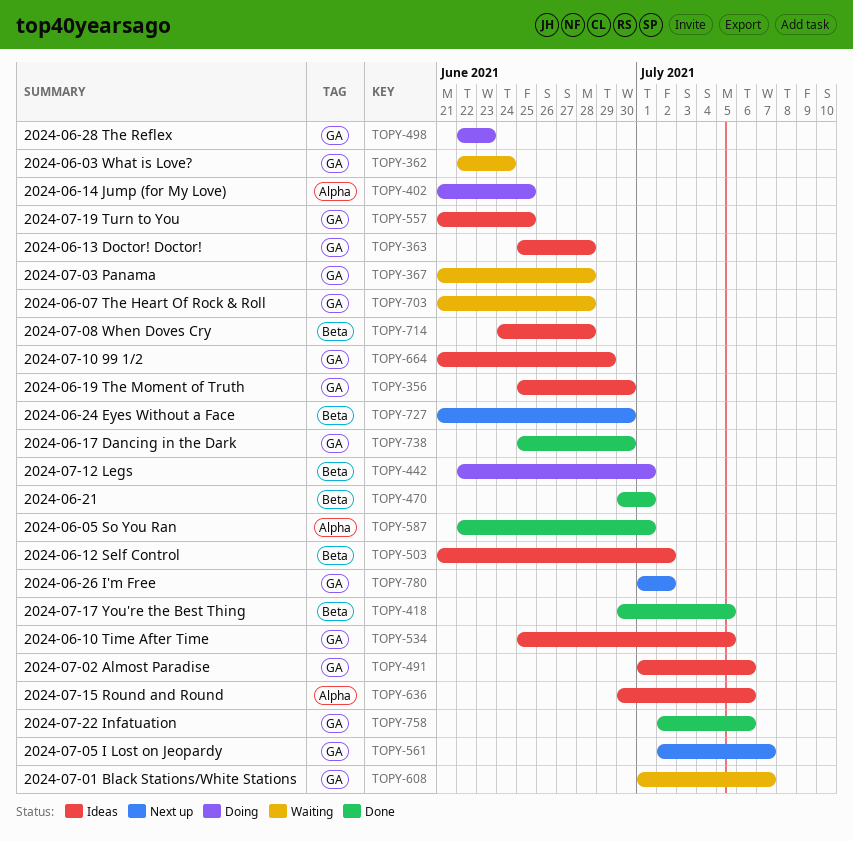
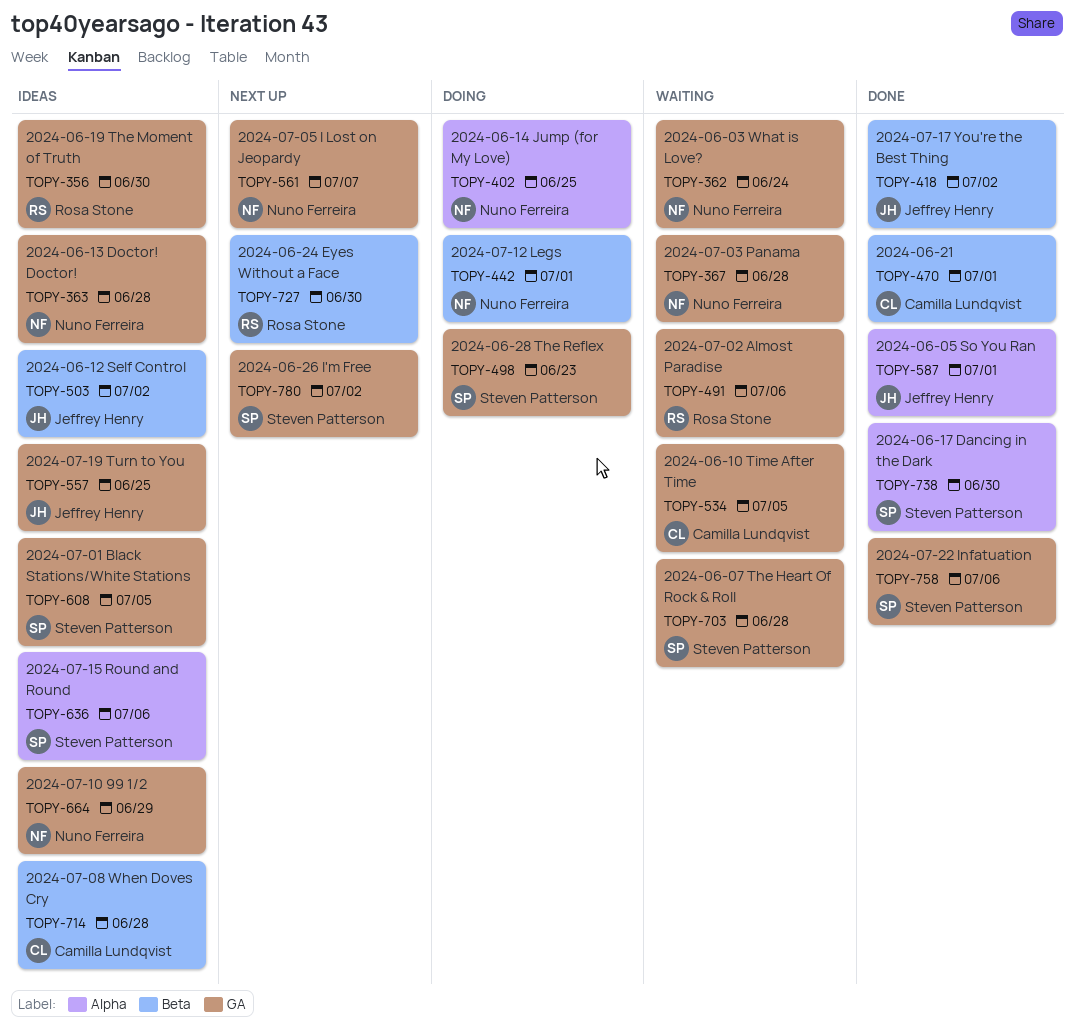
TOPY-418, due: Jul 5 -> Jul 2
TOPY-491, status: Ideas -> Waiting
TOPY-534, status: Ideas -> Waiting
TOPY-608, status: Waiting -> Ideas
TOPY-608, due: Jul 7 -> Jul 5
TOPY-738, label: GA -> Alpha

